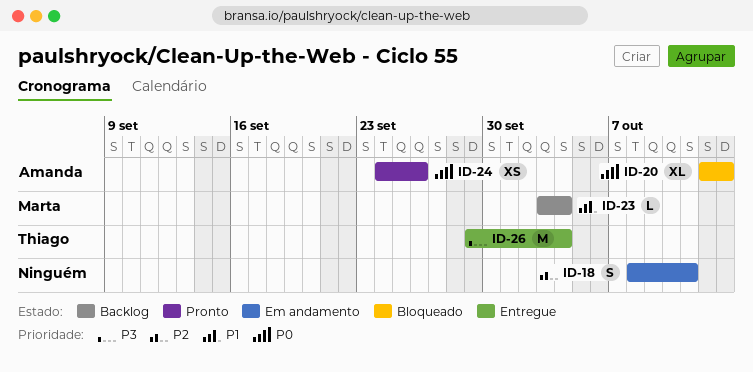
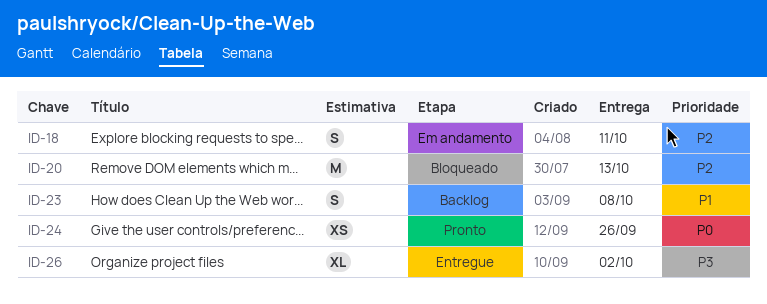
ID-20, priority: P0 -> P2
ID-20, estimate: XL -> M
ID-23, estimate: L -> S
ID-23, due: Oct 4 -> Oct 8
ID-26, estimate: M -> XL
ID-26, due: Oct 4 -> Oct 2

